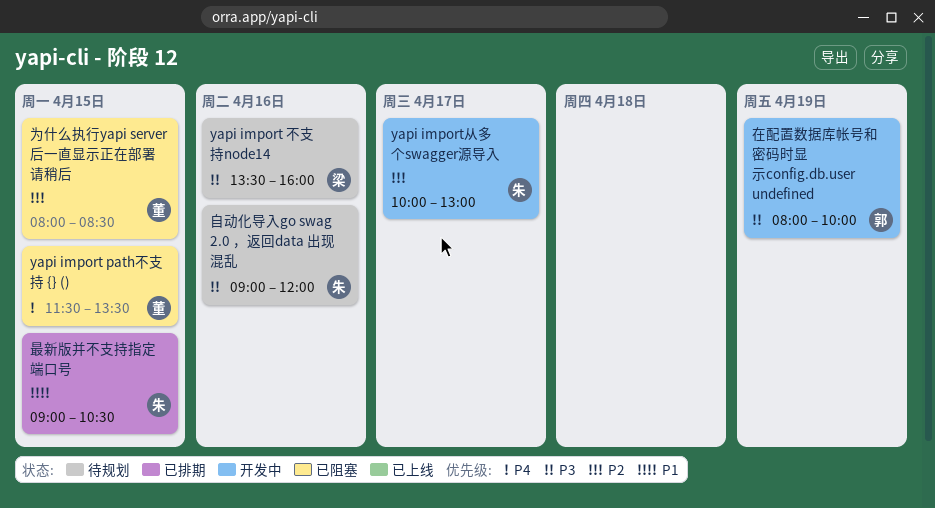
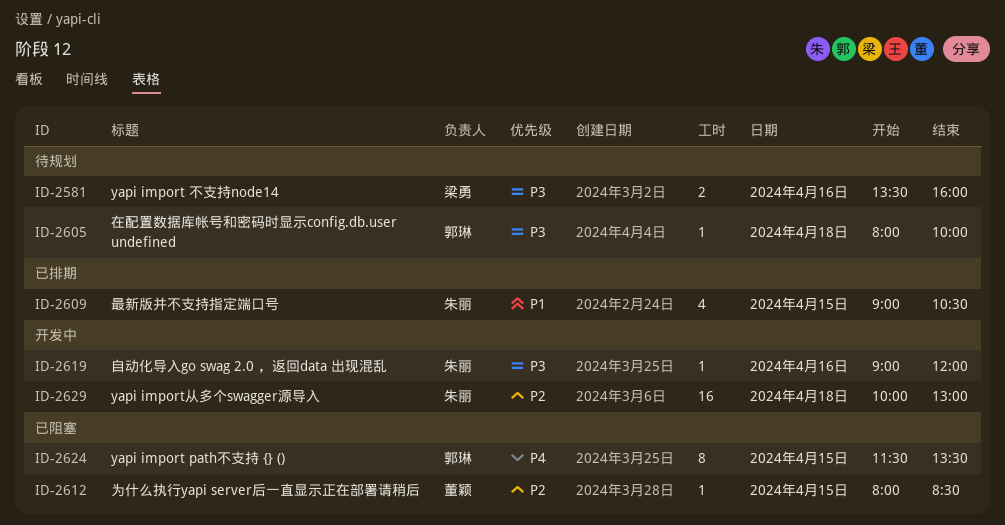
yapi import path不支持 {} (), owner: 董颖 -> 郭琳
yapi import从多个swagger源导入, day: Apr 17 -> Apr 18
在配置数据库帐号和密码时显示config.db.user undefined, status: 开发中 -> 待规划
在配置数据库帐号和密码时显示config.db.user undefined, day: Apr 19 -> Apr 18
自动化导入go swag 2.0 ，返回data 出现混乱, status: 待规划 -> 开发中

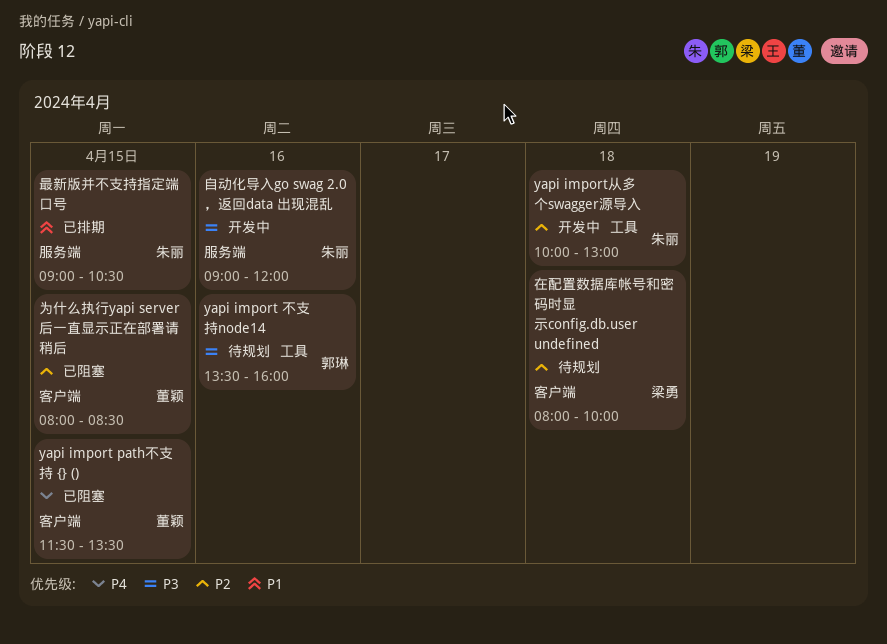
yapi import path不支持 {} (), owner: 郭琳 -> 董颖
yapi import 不支持node14, owner: 梁勇 -> 郭琳
在配置数据库帐号和密码时显示config.db.user undefined, owner: 郭琳 -> 梁勇
在配置数据库帐号和密码时显示config.db.user undefined, priority: P3 -> P2

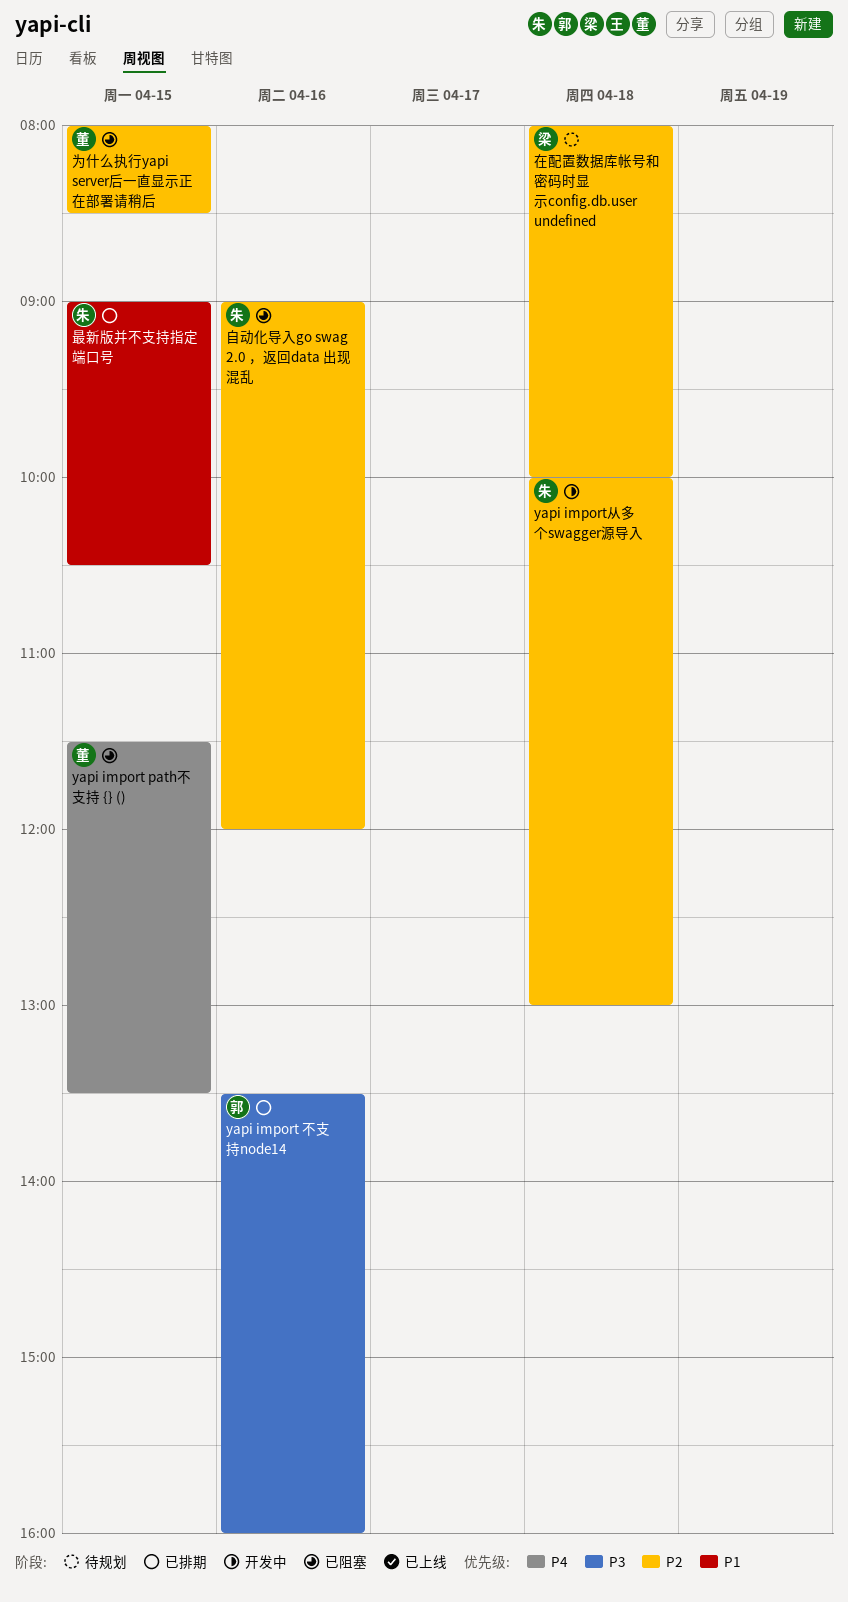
yapi import 不支持node14, status: 待规划 -> 已排期
自动化导入go swag 2.0 ，返回data 出现混乱, status: 开发中 -> 已阻塞
自动化导入go swag 2.0 ，返回data 出现混乱, priority: P3 -> P2

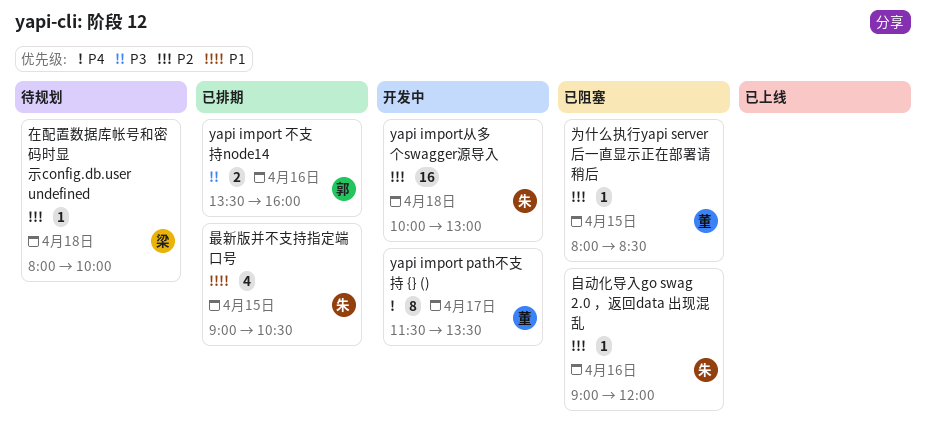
yapi import path不支持 {} (), status: 已阻塞 -> 开发中
yapi import path不支持 {} (), day: Apr 15 -> Apr 17

